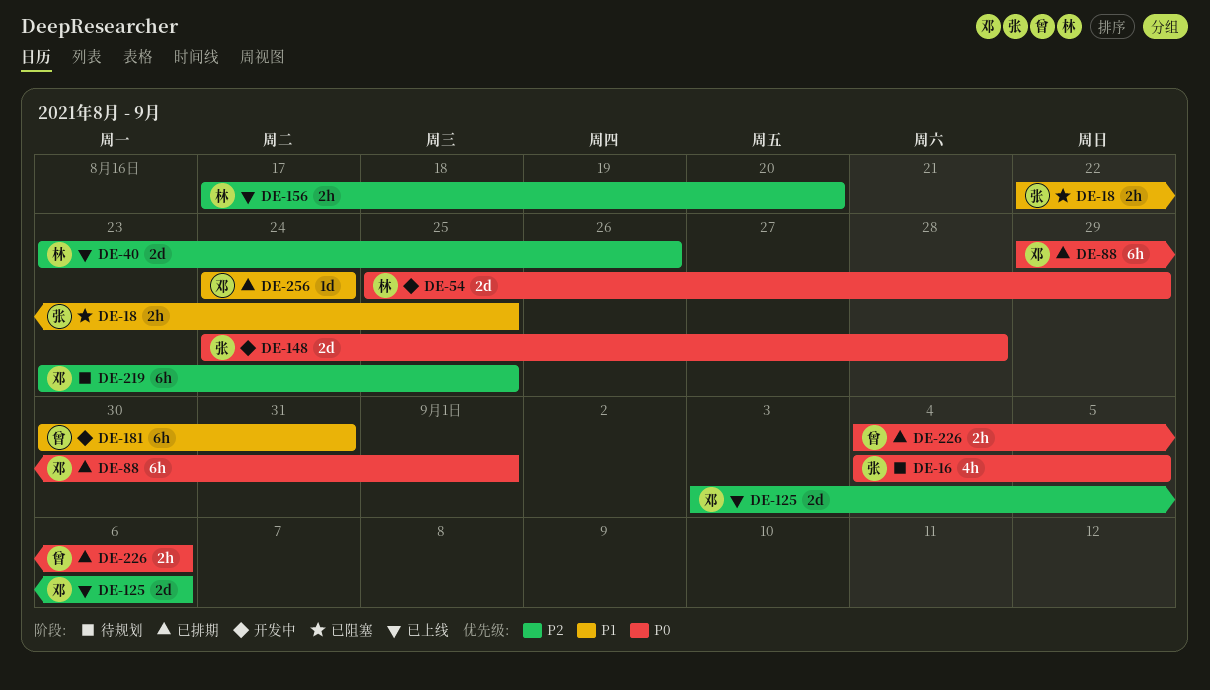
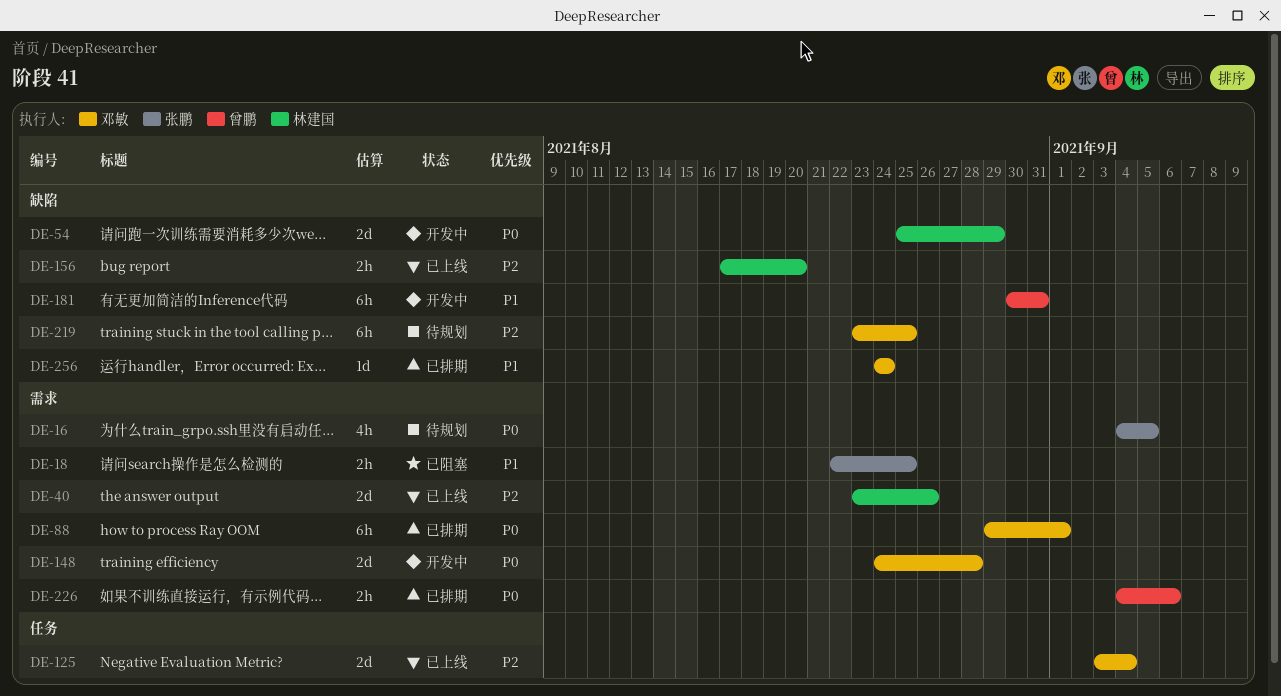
DE-125, due: Sep 6 -> Sep 4
DE-148, owner: 张鹏 -> 邓敏

